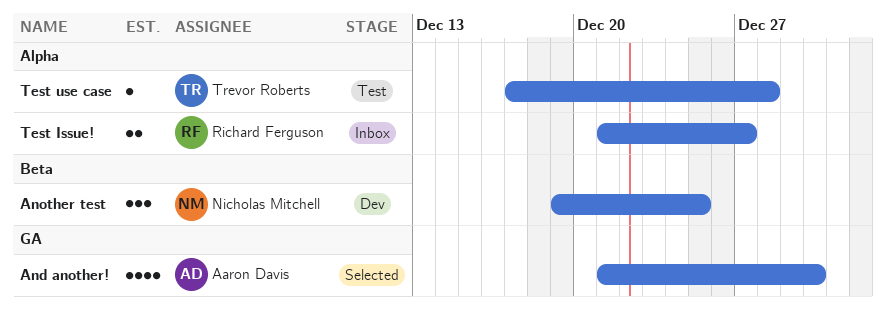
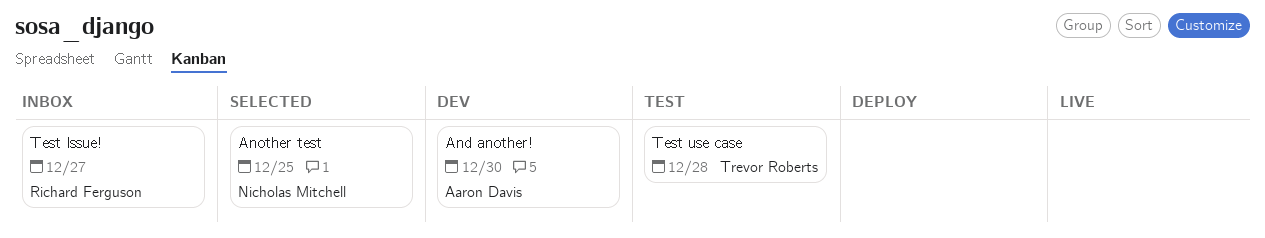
And another!, status: Selected -> Dev
Another test, status: Dev -> Selected

